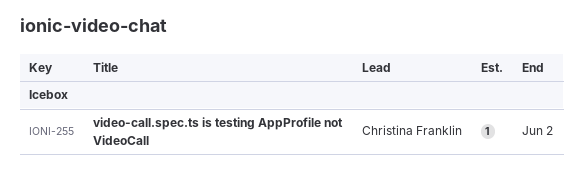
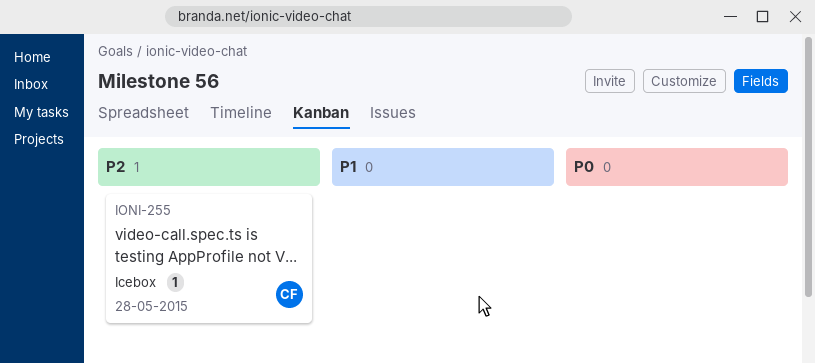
IONI-255, due: Jun 2 -> May 28

